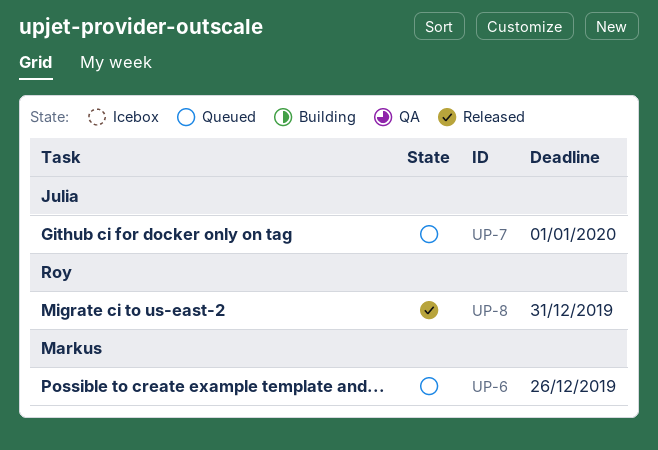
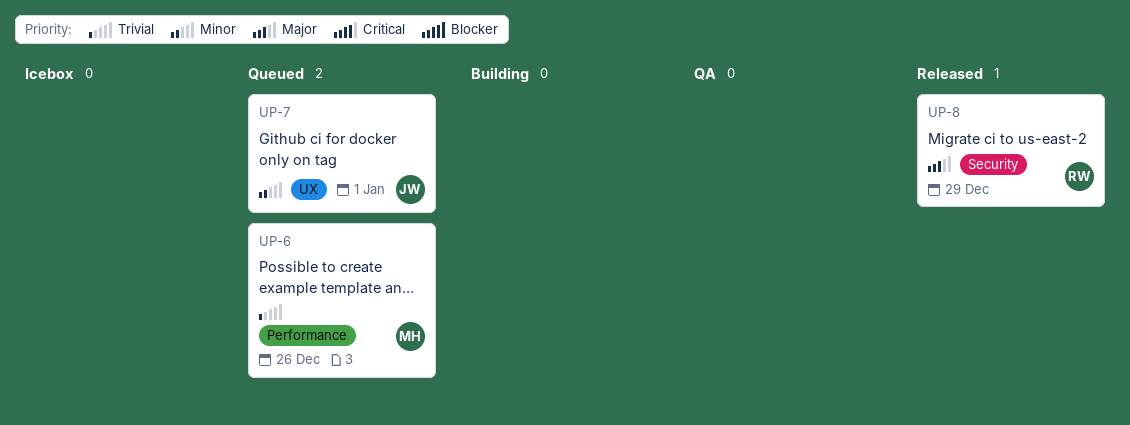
UP-8, due: Dec 31 -> Dec 29

